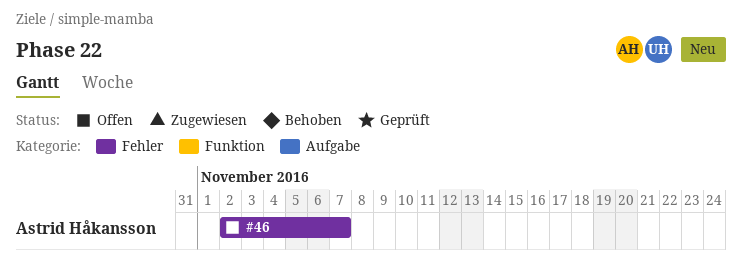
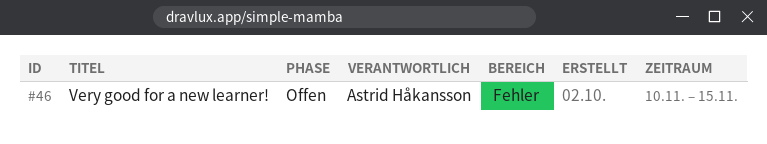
#46, start: Nov 2 -> Nov 10
#46, due: Nov 7 -> Nov 15

